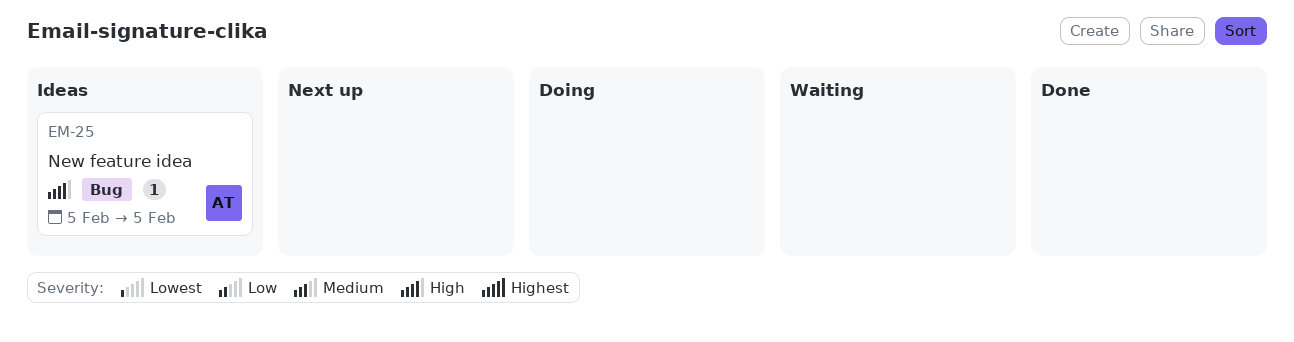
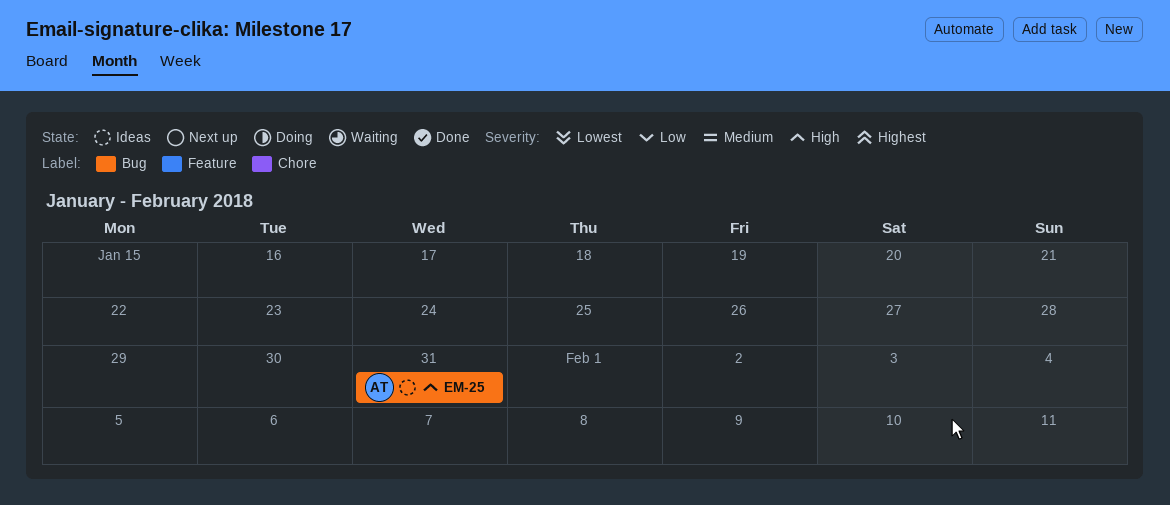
EM-25, start: Feb 5 -> Jan 31
EM-25, due: Feb 5 -> Jan 31

